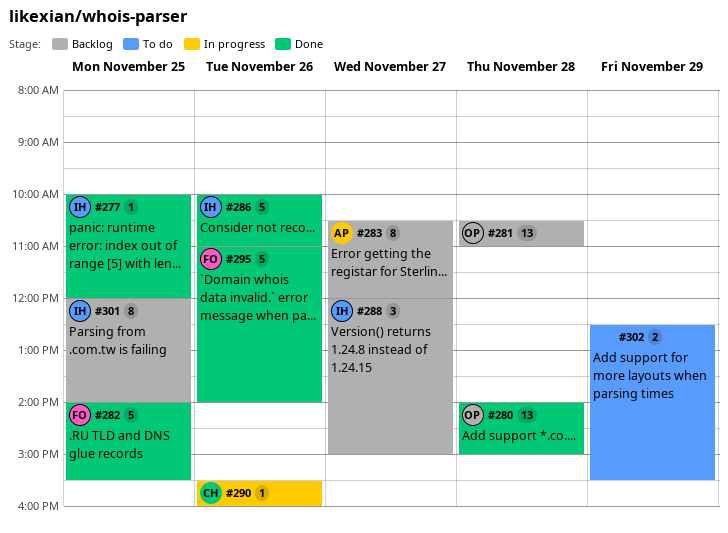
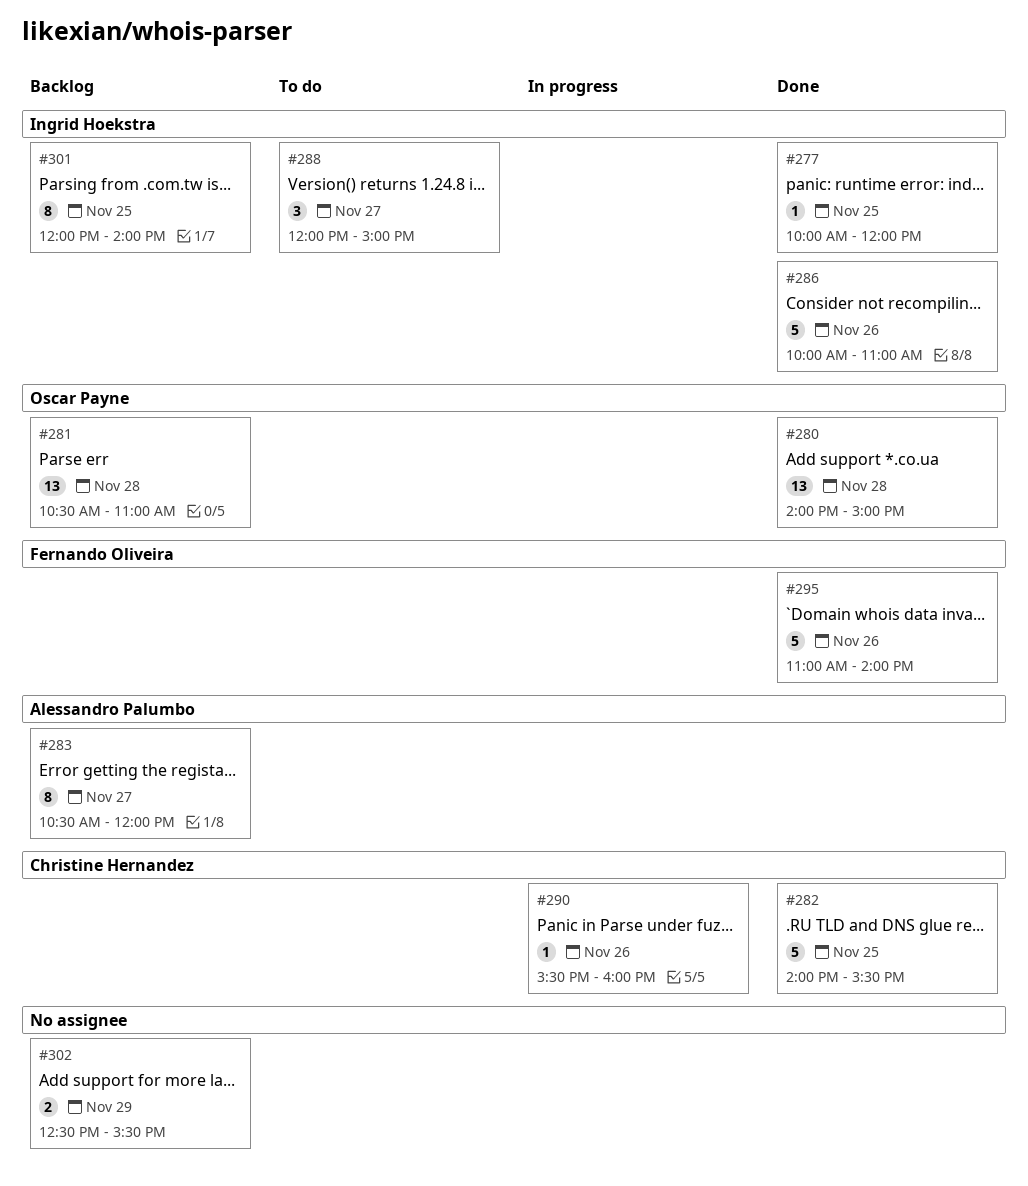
#282, owner: Fernando Oliveira -> Christine Hernandez
#288, status: Backlog -> To do
#302, status: To do -> Backlog

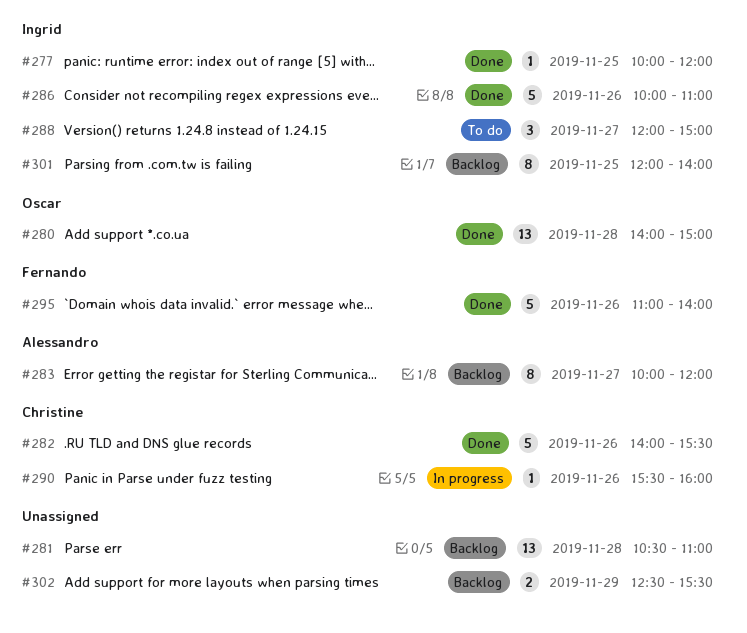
#281, owner: Oscar Payne -> none
#282, day: Nov 25 -> Nov 26
#283, begins: 10:30 -> 10:00

